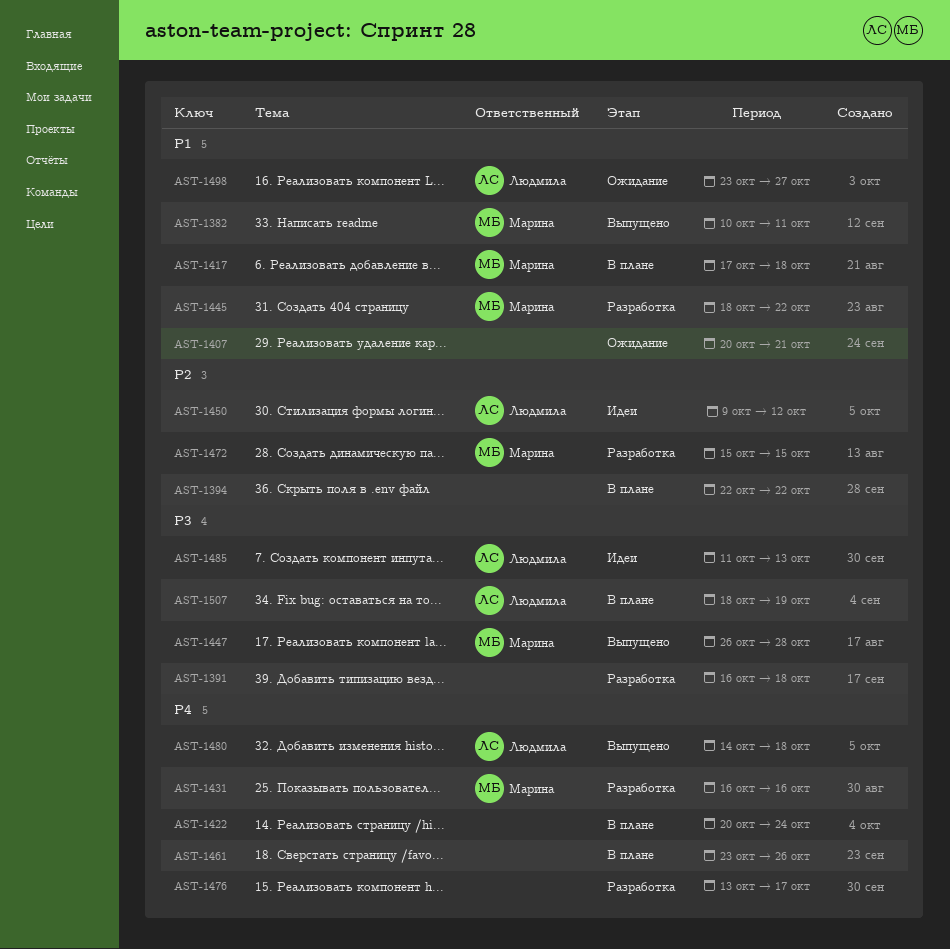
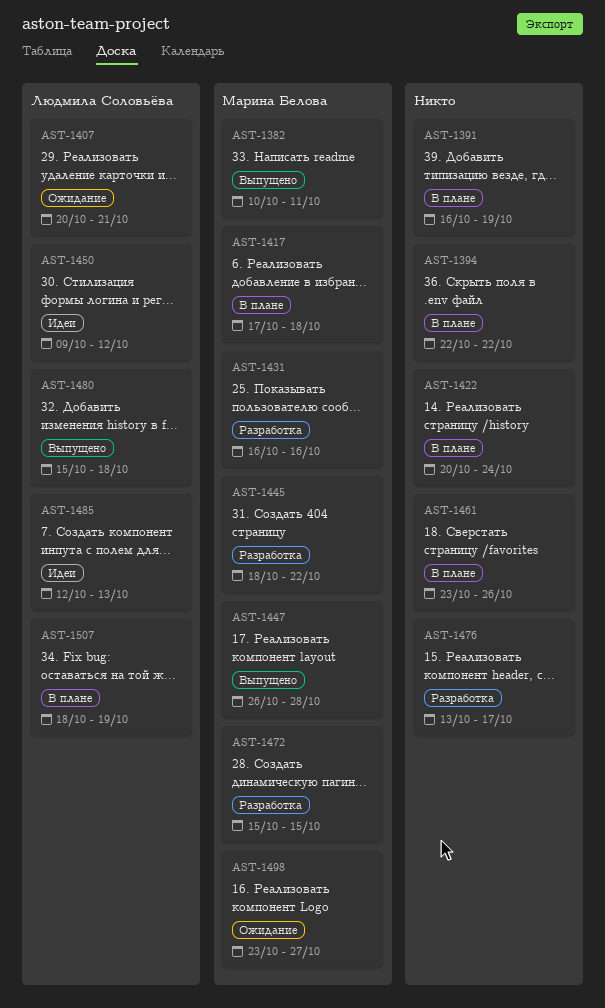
AST-1391, status: Разработка -> В плане
AST-1391, due: Oct 18 -> Oct 19
AST-1407, owner: none -> Людмила Соловьёва
AST-1480, start: Oct 14 -> Oct 15
AST-1485, start: Oct 11 -> Oct 12
AST-1498, owner: Людмила Соловьёва -> Марина Белова

